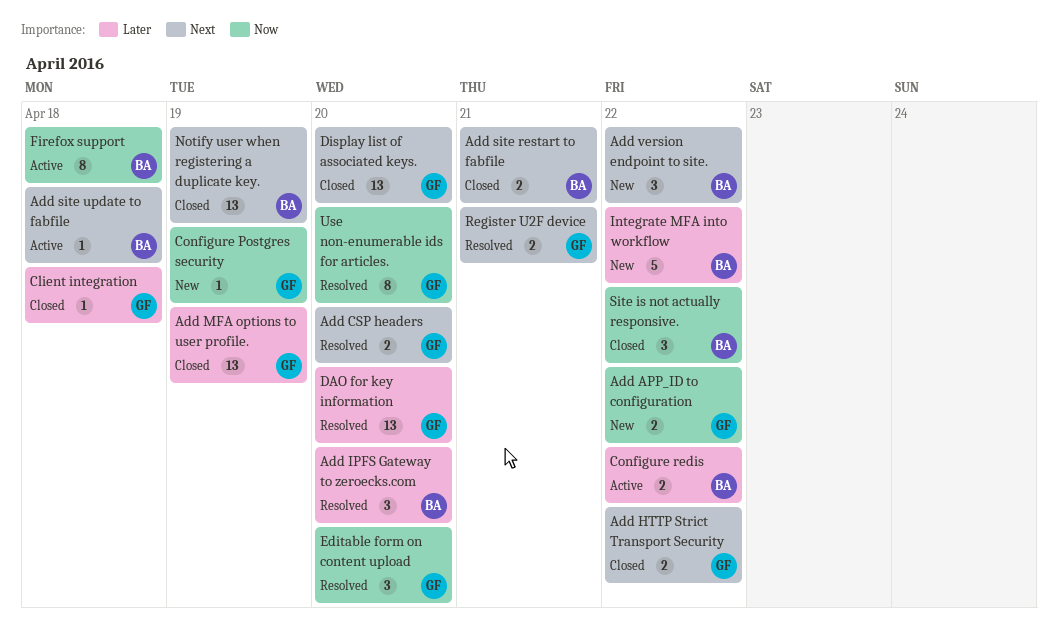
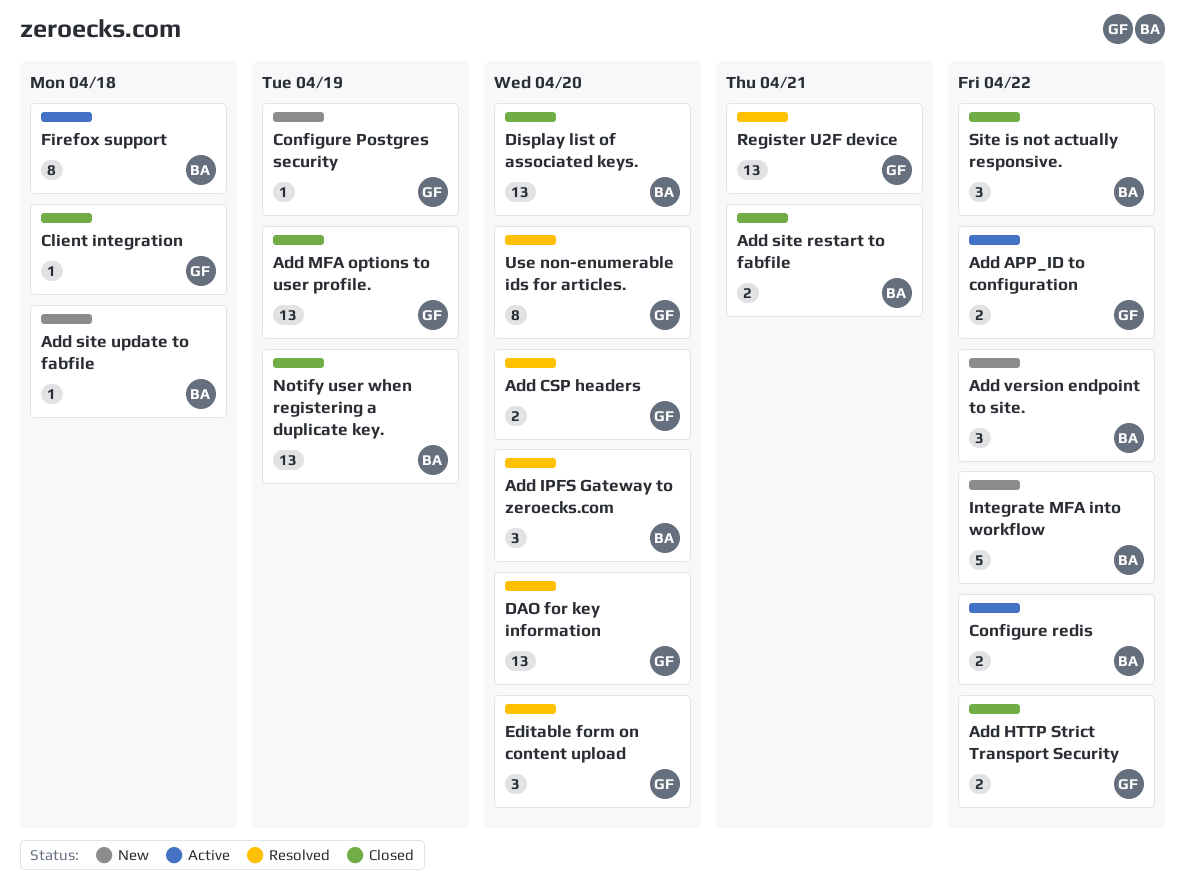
Add APP_ID to configuration, status: New -> Active
Add site update to fabfile, status: Active -> New
Display list of associated keys., owner: GF -> BA
Register U2F device, estimate: 2 -> 13

